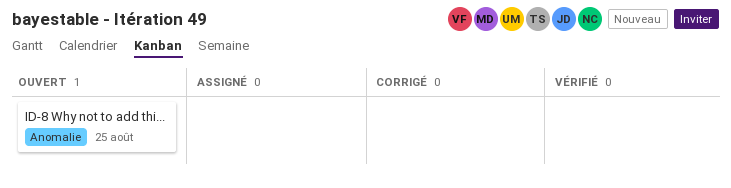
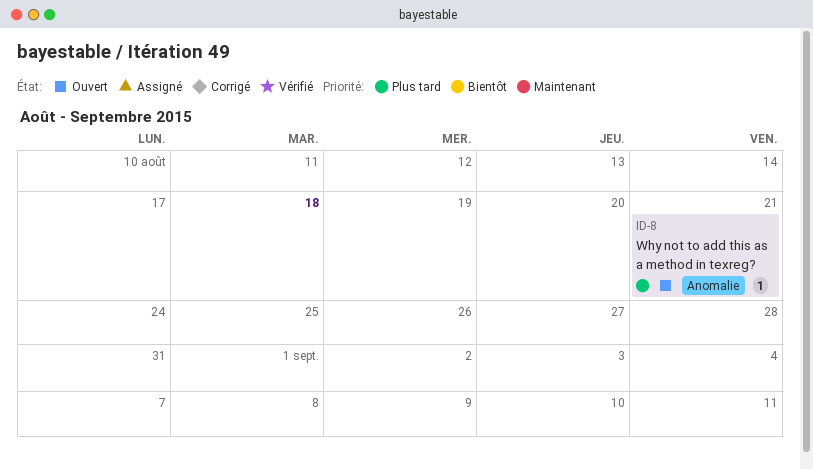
ID-8, due: Aug 25 -> Aug 21

